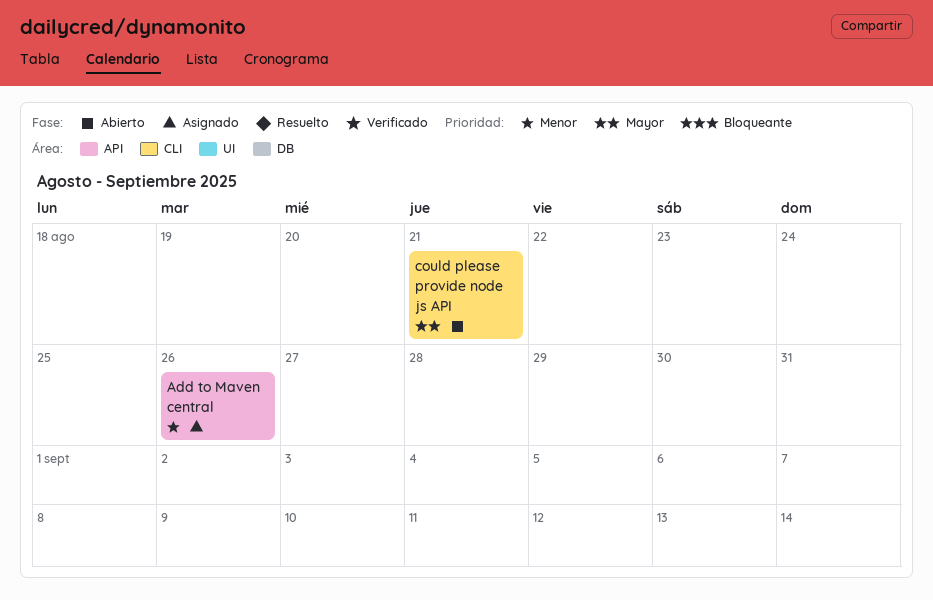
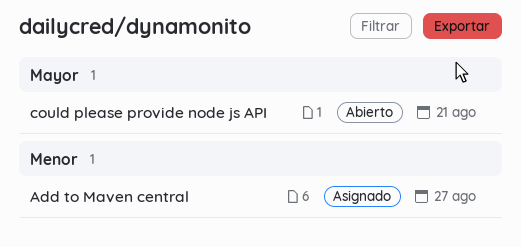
Add to Maven central, due: Aug 26 -> Aug 27

